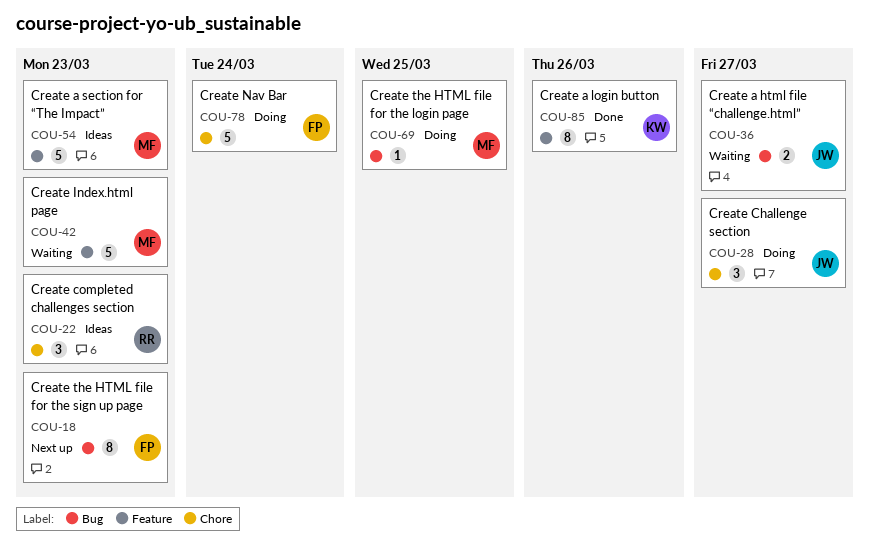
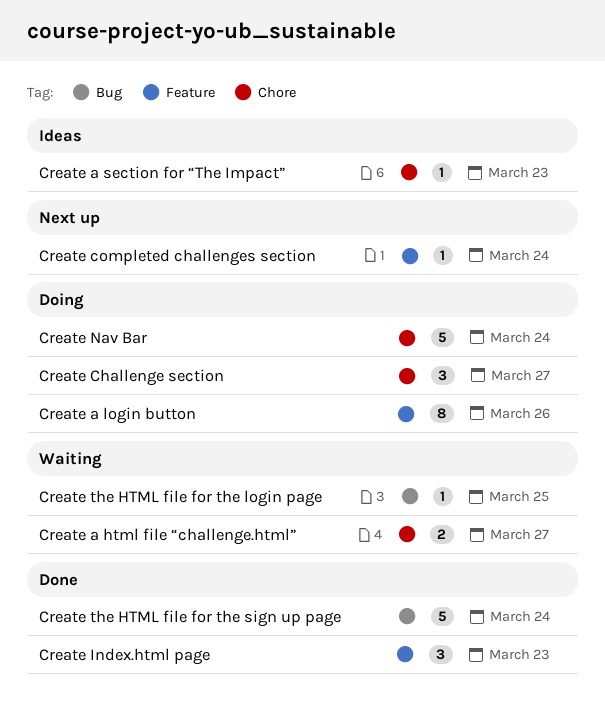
Create a html file “challenge.html”, label: Bug -> Chore
Create a login button, status: Done -> Doing
Create a section for “The Impact”, label: Feature -> Chore
Create a section for “The Impact”, estimate: 5 -> 1
Create completed challenges section, status: Ideas -> Next up
Create completed challenges section, label: Chore -> Feature
Create completed challenges section, estimate: 3 -> 1
Create completed challenges section, due: Mar 23 -> Mar 24
Create Index.html page, status: Waiting -> Done
Create Index.html page, estimate: 5 -> 3
Create the HTML file for the login page, status: Doing -> Waiting
Create the HTML file for the sign up page, status: Next up -> Done
Create the HTML file for the sign up page, estimate: 8 -> 5
Create the HTML file for the sign up page, due: Mar 23 -> Mar 24

